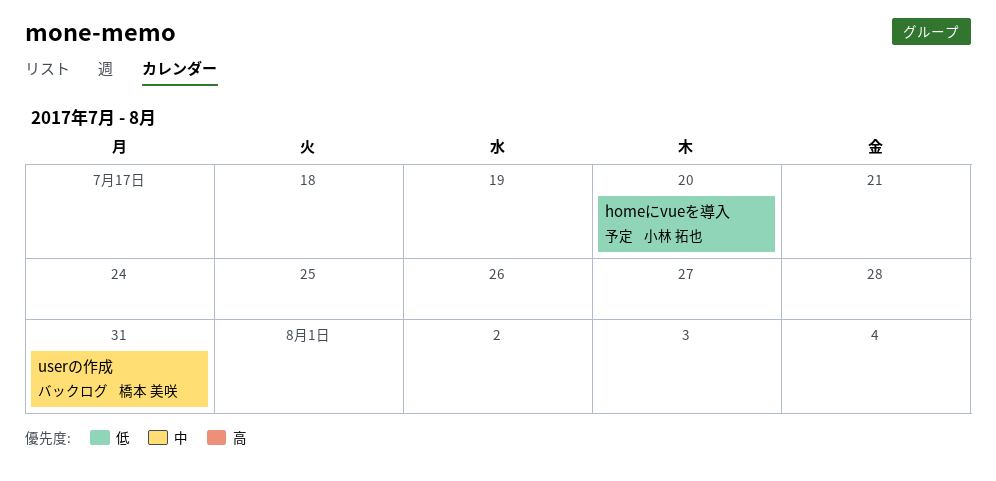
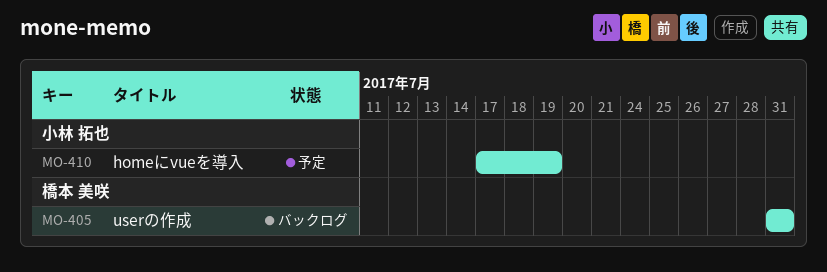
homeにvueを導入, due: Jul 20 -> Jul 19

